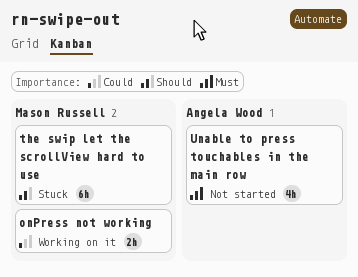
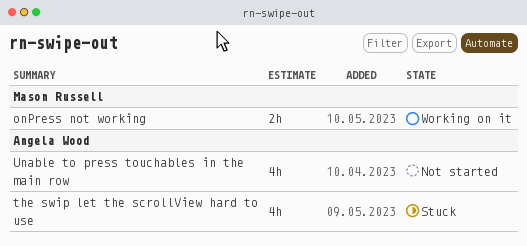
the swip let the scrollView hard to use, owner: Mason Russell -> Angela Wood
the swip let the scrollView hard to use, estimate: 6h -> 4h

